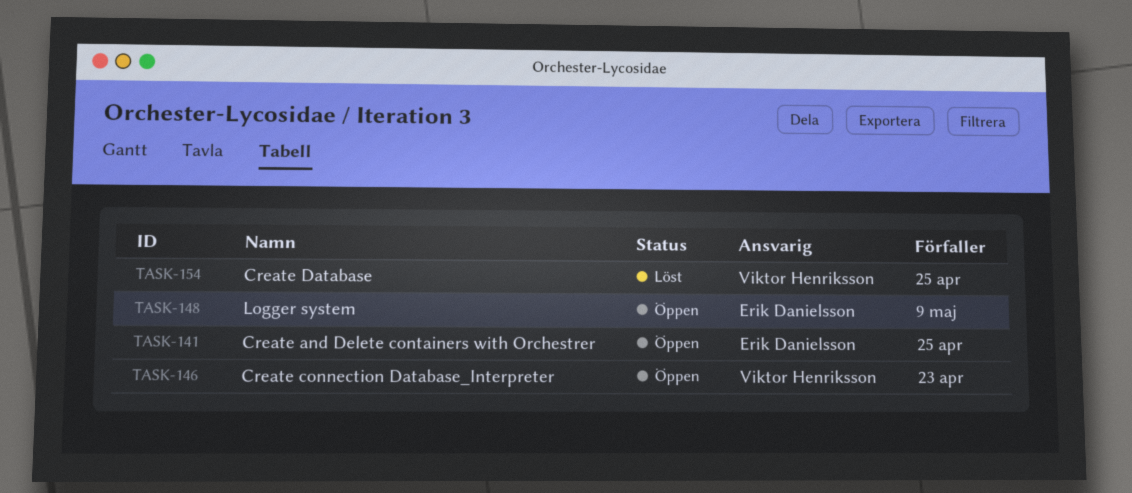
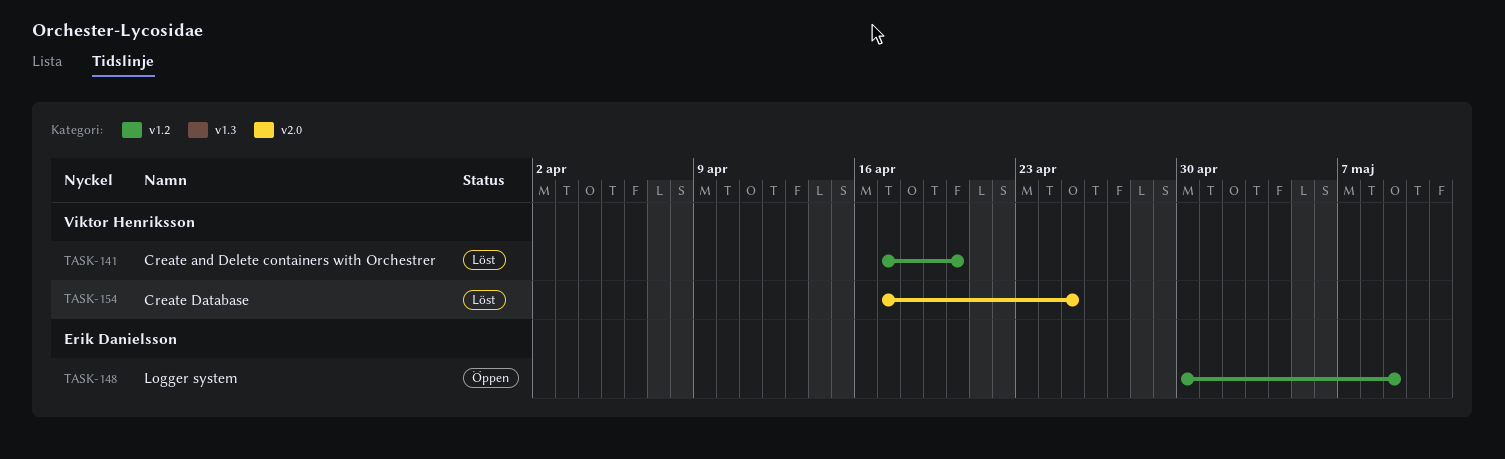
TASK-141, status: Öppen -> Löst
TASK-141, owner: Erik Danielsson -> Viktor Henriksson
TASK-141, due: Apr 25 -> Apr 20
TASK-146: present -> none

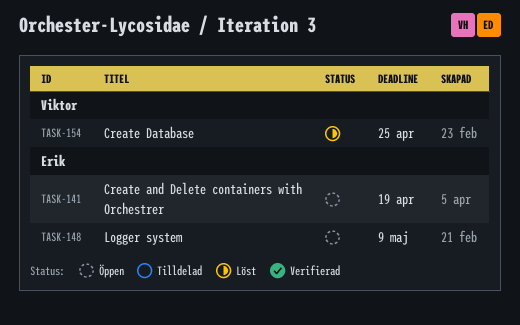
TASK-141, status: Löst -> Öppen
TASK-141, owner: Viktor Henriksson -> Erik Danielsson
TASK-141, due: Apr 20 -> Apr 19

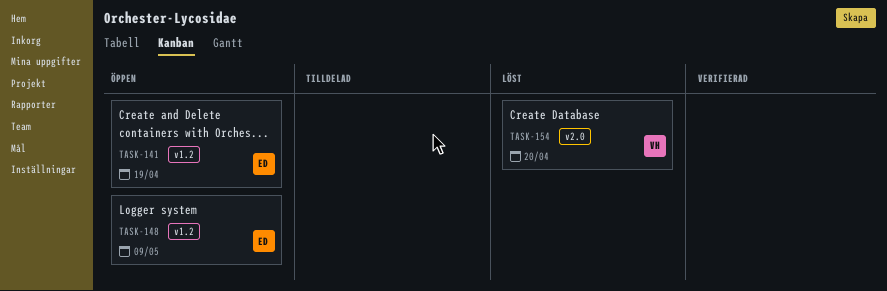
TASK-154, due: Apr 25 -> Apr 20

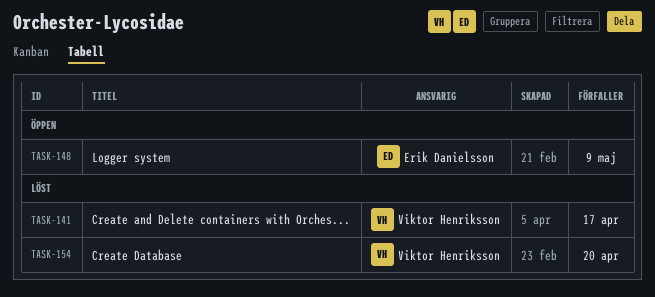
TASK-141, status: Öppen -> Löst
TASK-141, owner: Erik Danielsson -> Viktor Henriksson
TASK-141, due: Apr 19 -> Apr 17

